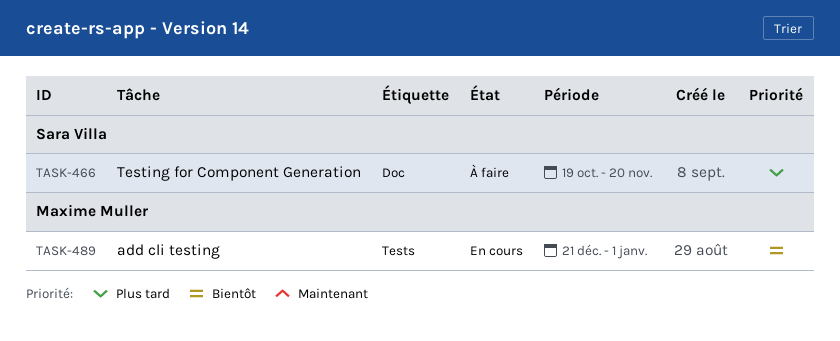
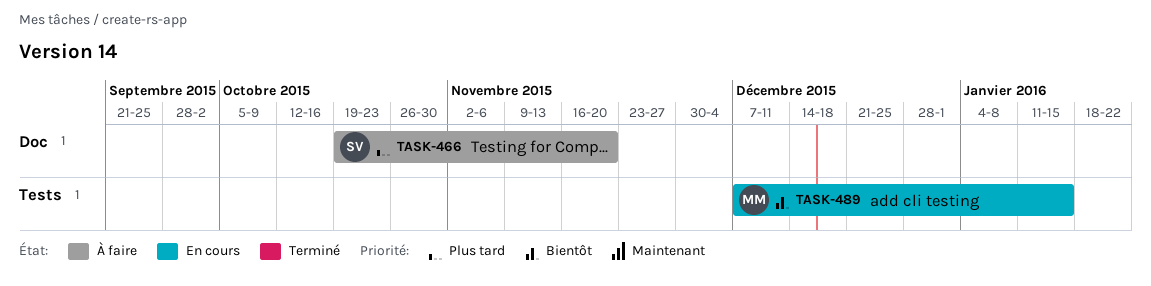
TASK-489, start: Dec 21 -> Dec 7
TASK-489, due: Jan 1 -> Jan 15

